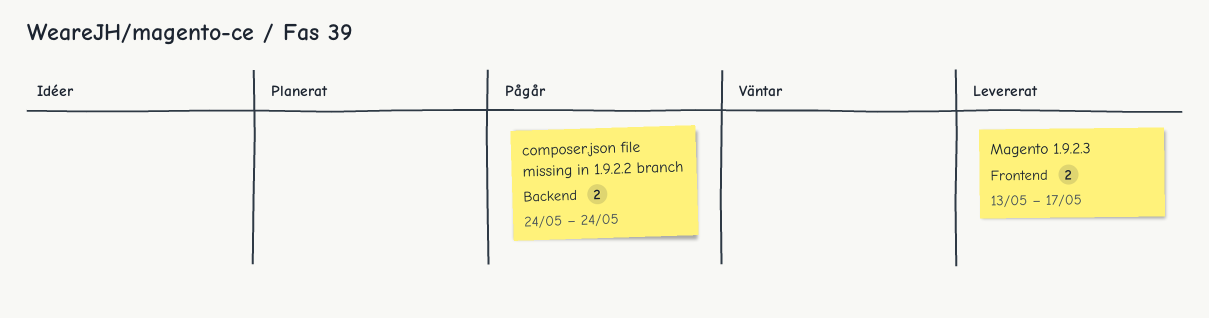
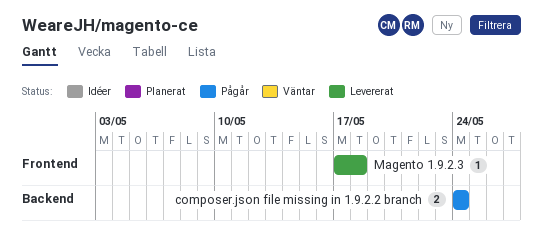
Magento 1.9.2.3, estimate: 2 -> 1
Magento 1.9.2.3, start: May 13 -> May 17
Magento 1.9.2.3, due: May 17 -> May 18

